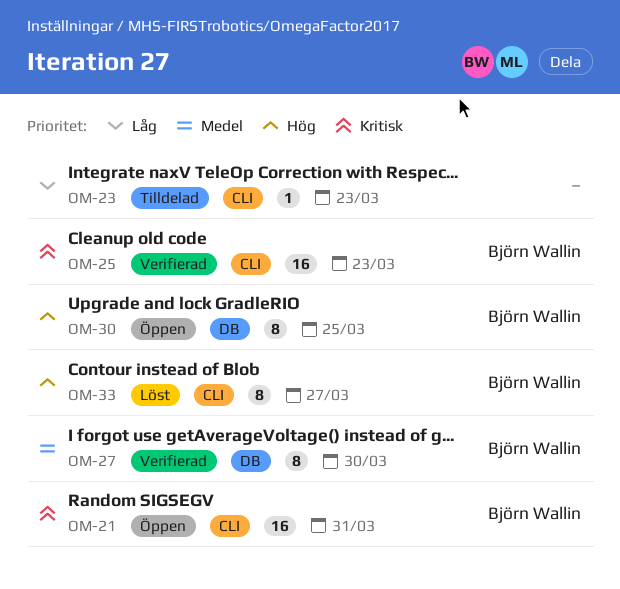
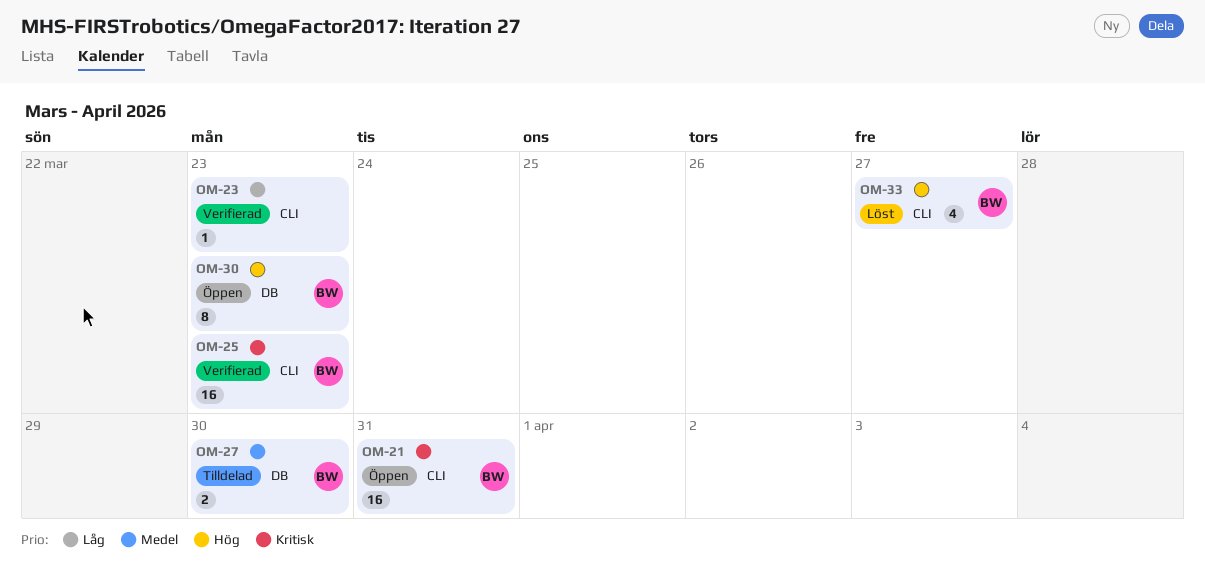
OM-23, status: Tilldelad -> Verifierad
OM-27, status: Verifierad -> Tilldelad
OM-27, estimate: 8 -> 2
OM-30, due: Mar 25 -> Mar 23
OM-33, estimate: 8 -> 4

